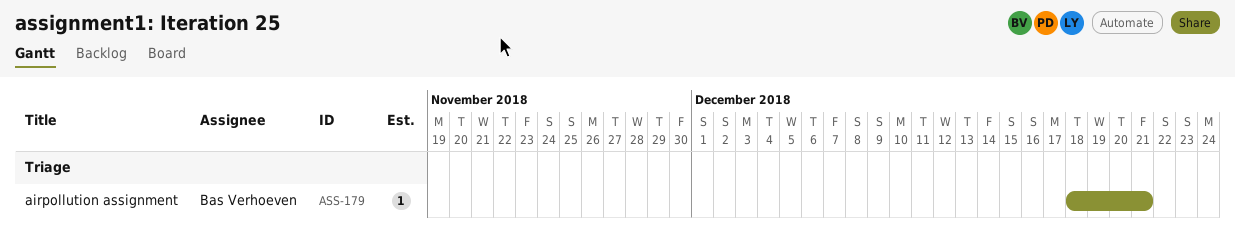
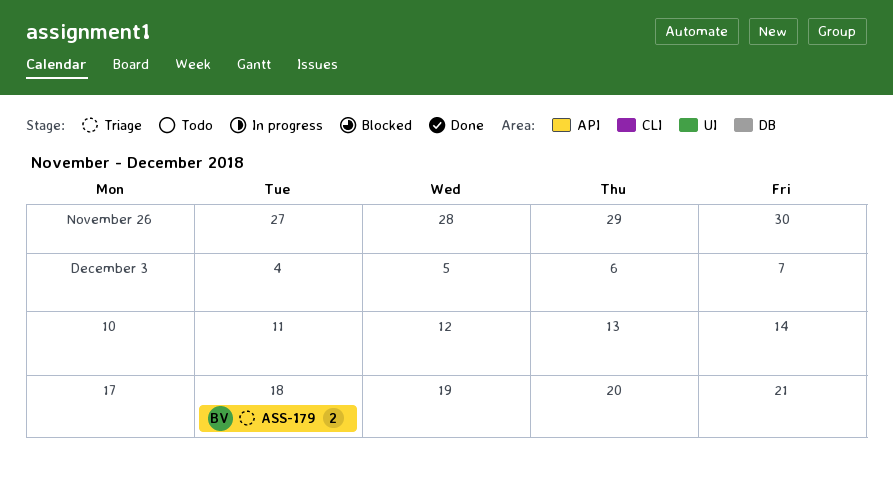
ASS-179, estimate: 1 -> 2
ASS-179, due: Dec 21 -> Dec 18

